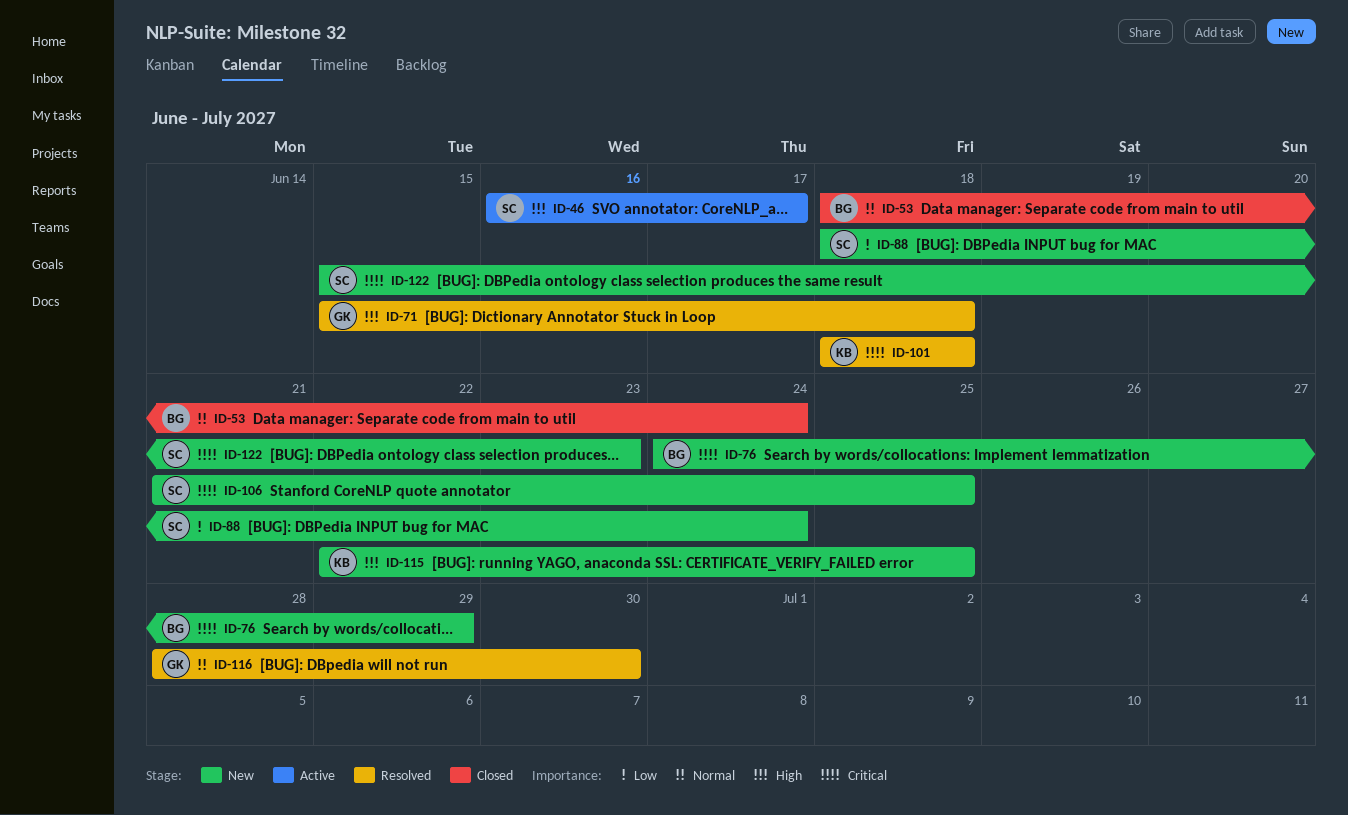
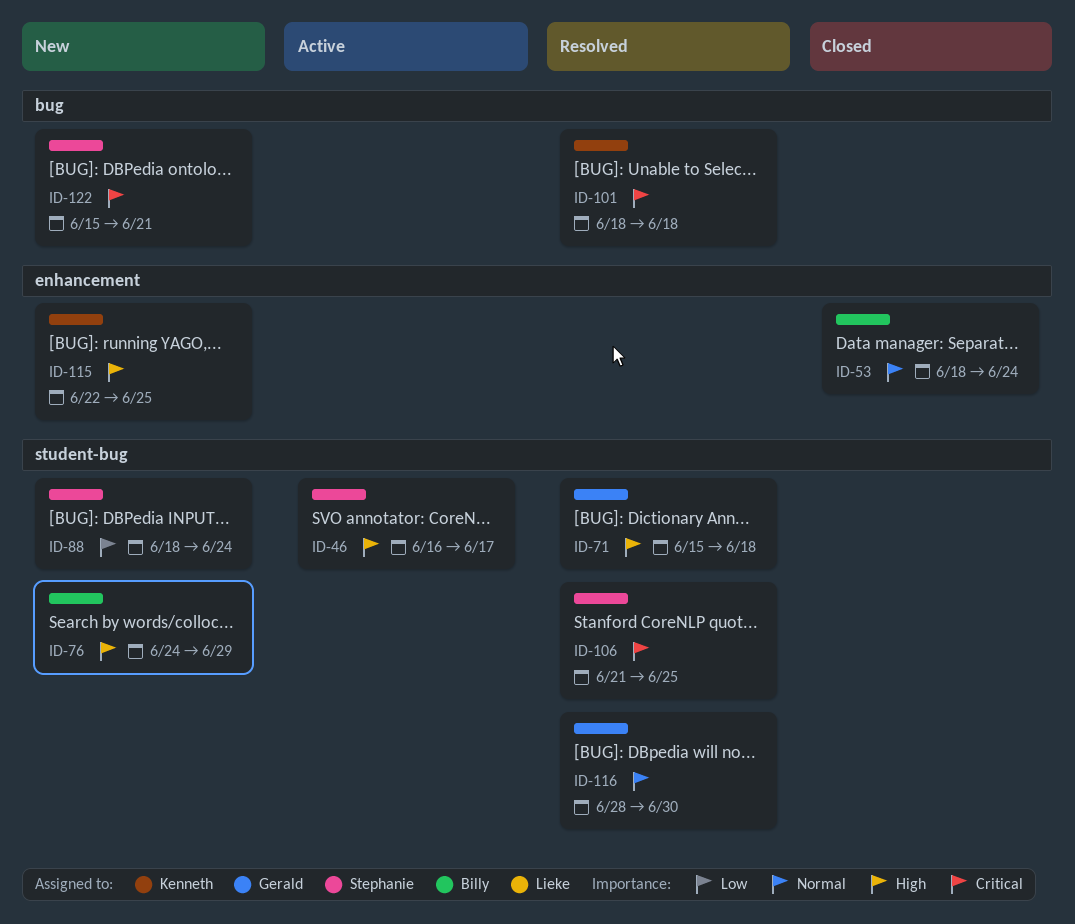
ID-76, priority: Critical -> High
ID-106, status: New -> Resolved
ID-122, due: Jun 23 -> Jun 21

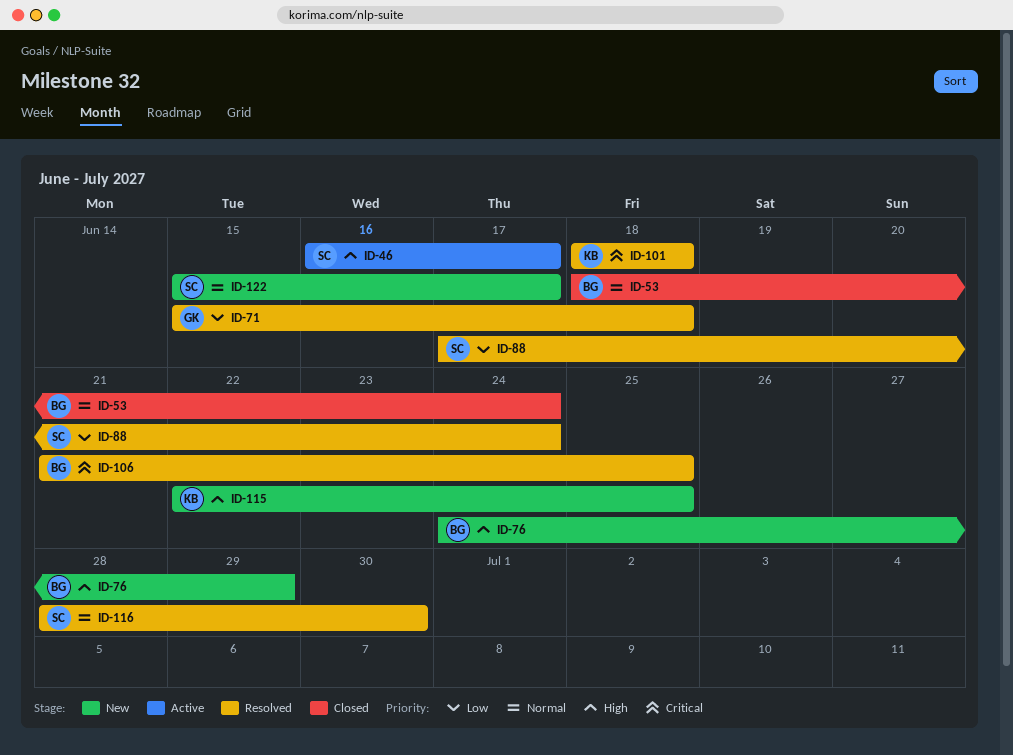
ID-71, priority: High -> Low
ID-88, status: New -> Resolved
ID-88, start: Jun 18 -> Jun 17
ID-106, owner: Stephanie -> Billy
ID-116, owner: Gerald -> Stephanie
ID-122, priority: Critical -> Normal
ID-122, due: Jun 21 -> Jun 17

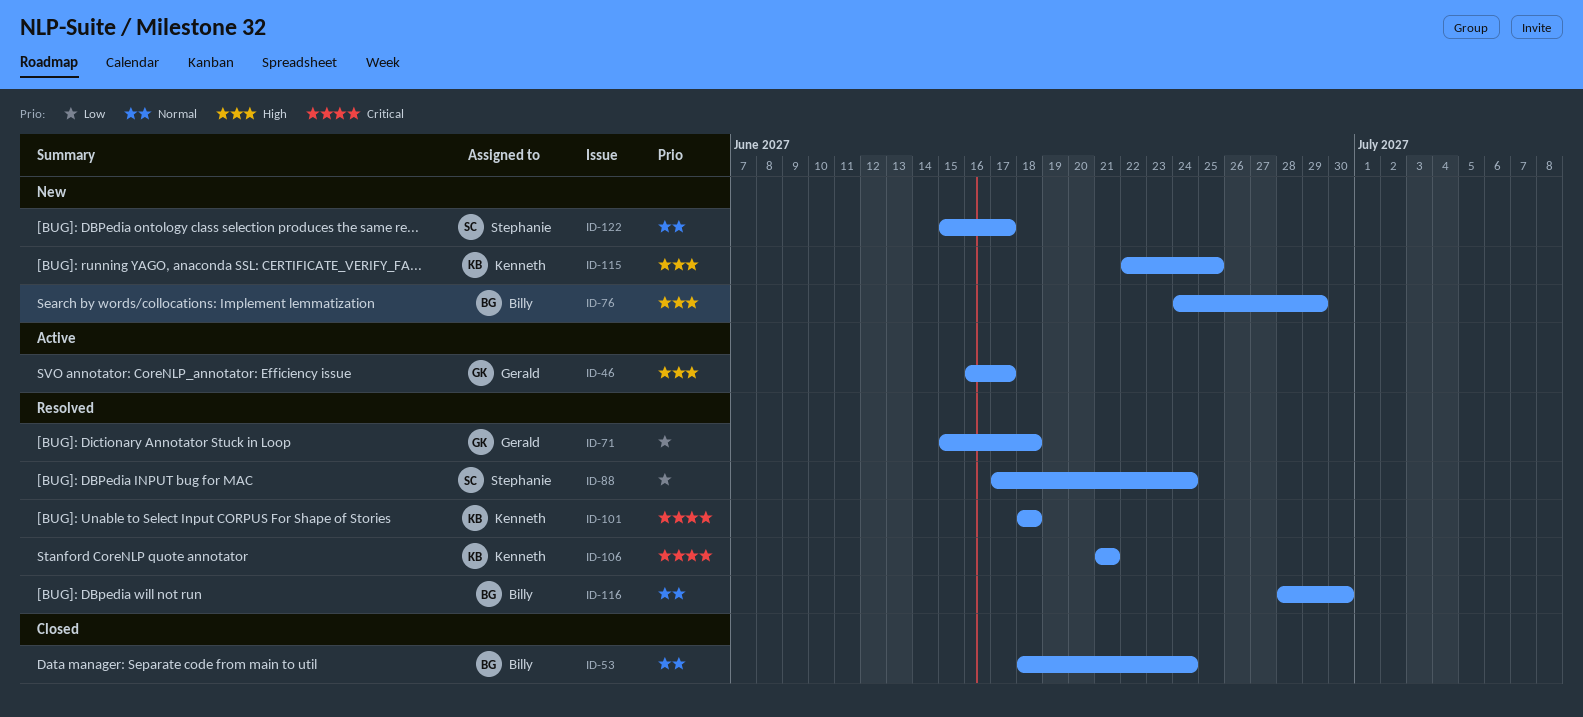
ID-46, owner: Stephanie -> Gerald
ID-106, owner: Billy -> Kenneth
ID-106, due: Jun 25 -> Jun 21
ID-116, owner: Stephanie -> Billy

